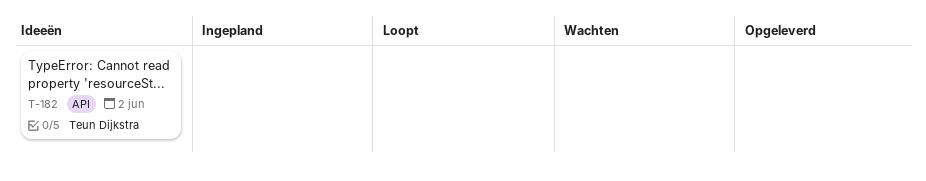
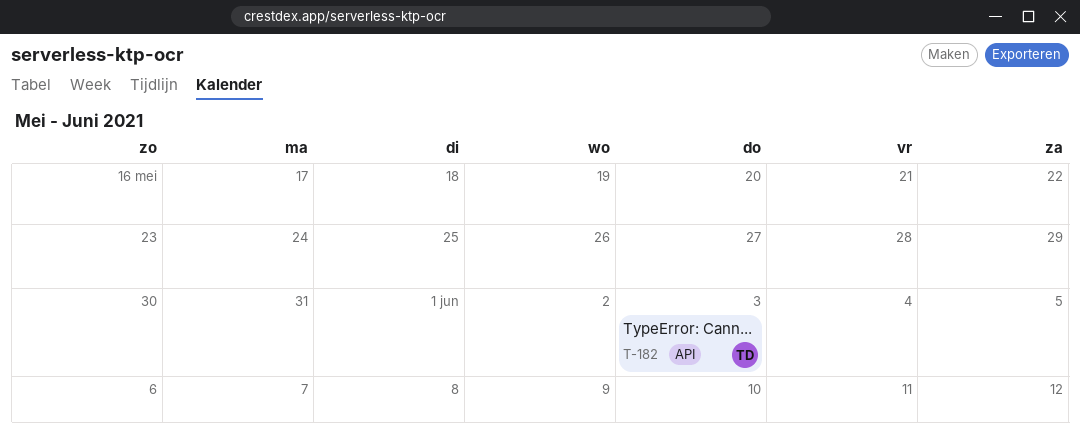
T-182, due: Jun 2 -> Jun 3

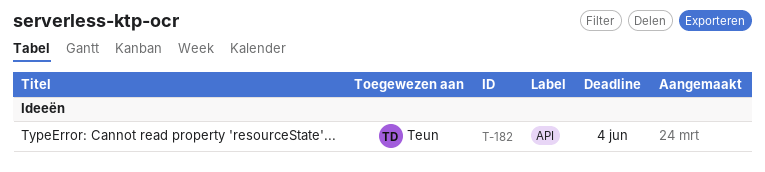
T-182, due: Jun 3 -> Jun 4

